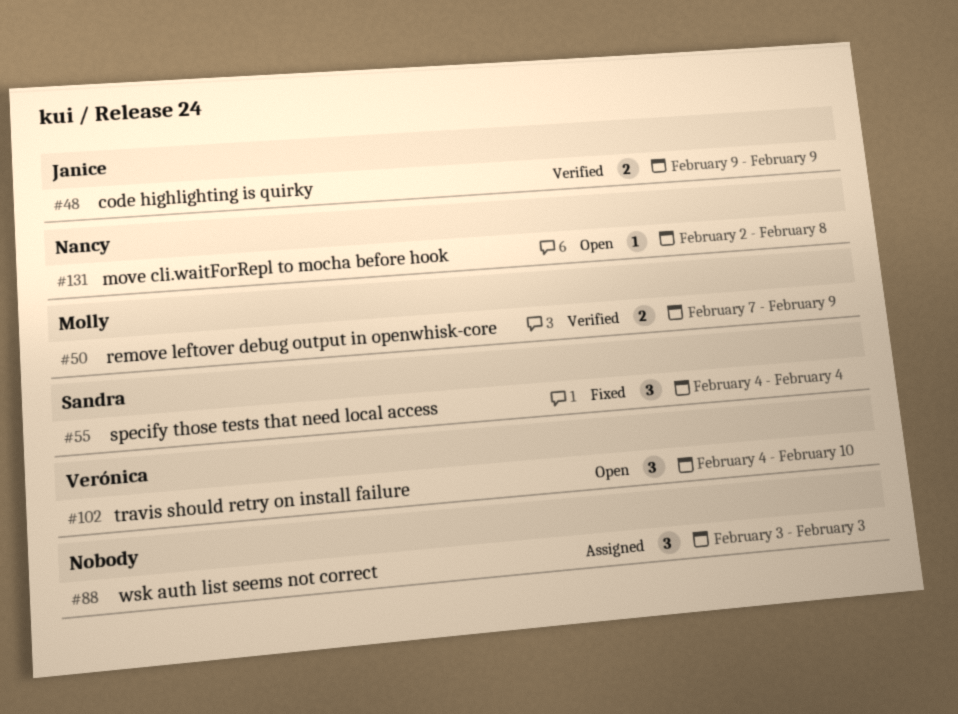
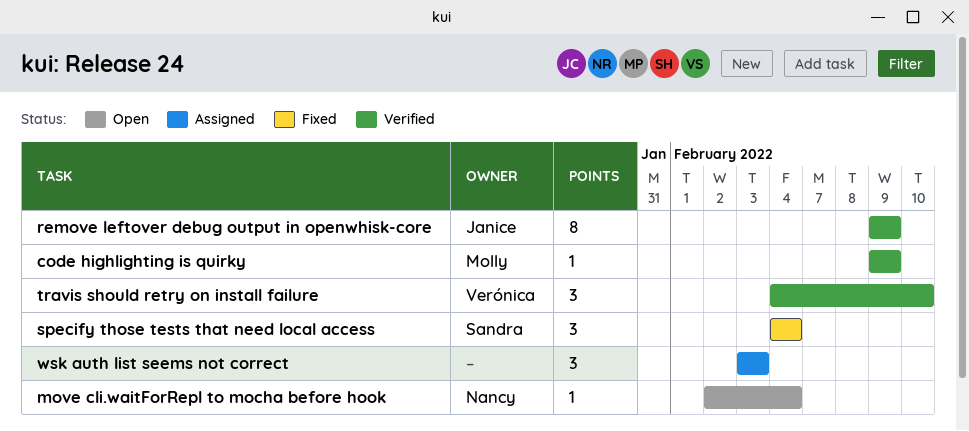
code highlighting is quirky, owner: Janice -> Molly
code highlighting is quirky, estimate: 2 -> 1
move cli.waitForRepl to mocha before hook, due: Feb 8 -> Feb 4
remove leftover debug output in openwhisk-core, owner: Molly -> Janice
remove leftover debug output in openwhisk-core, estimate: 2 -> 8
remove leftover debug output in openwhisk-core, start: Feb 7 -> Feb 9
travis should retry on install failure, status: Open -> Verified

